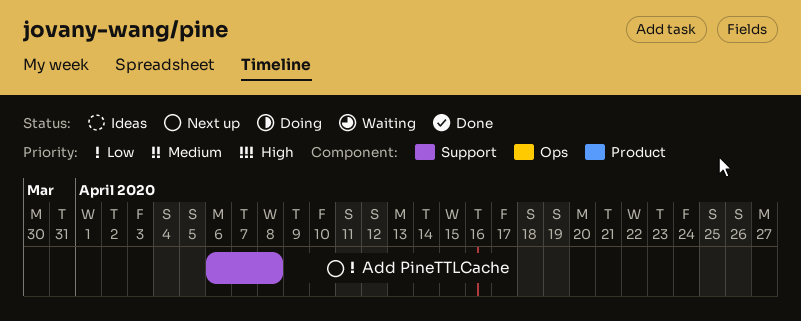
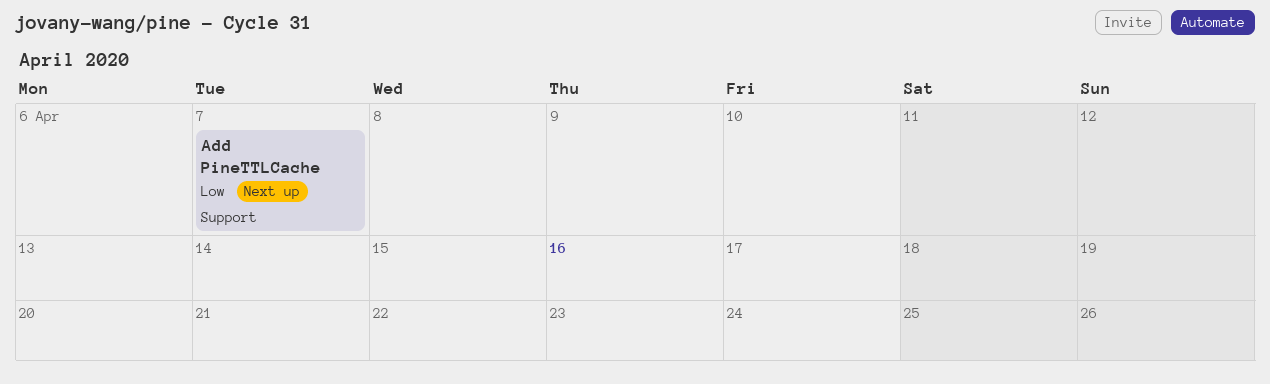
Add PineTTLCache, due: Apr 8 -> Apr 7

